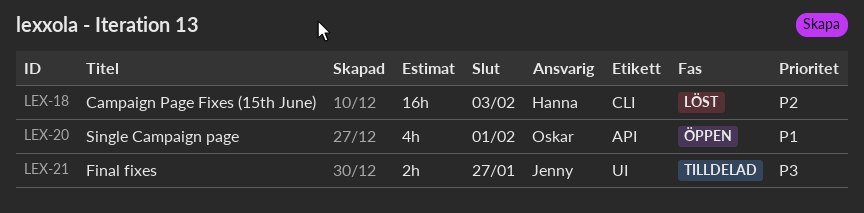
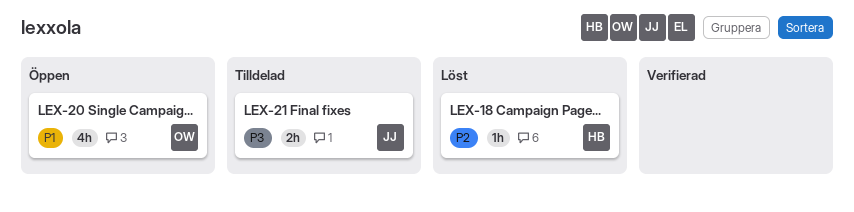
LEX-18, estimate: 16h -> 1h

